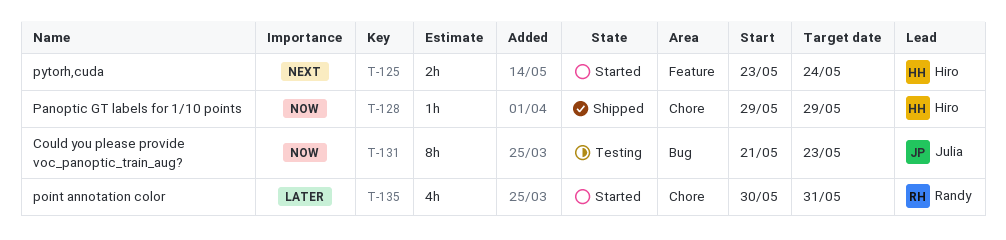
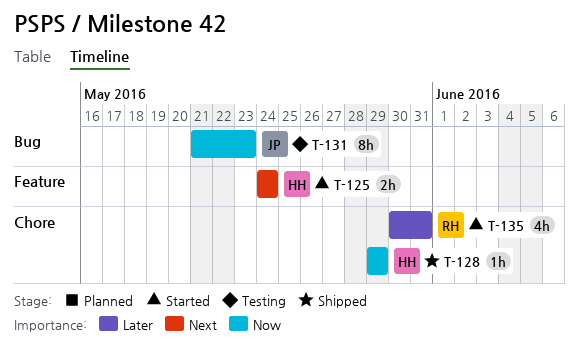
T-125, start: May 23 -> May 24

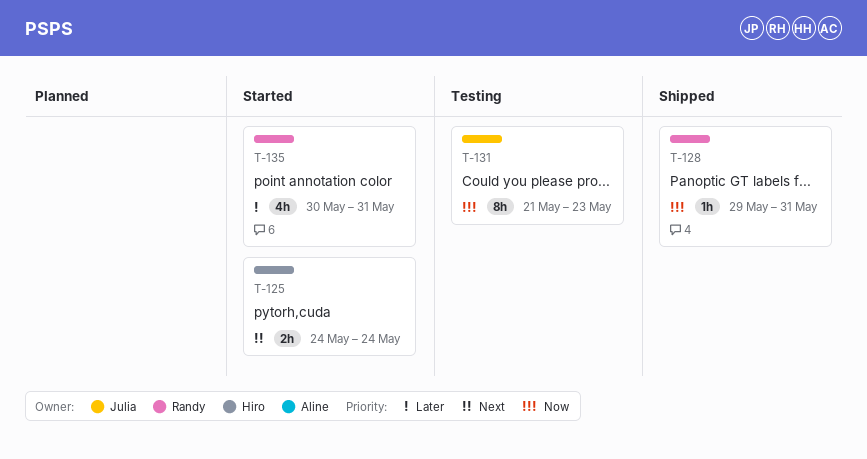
T-128, owner: Hiro -> Randy
T-128, due: May 29 -> May 31

